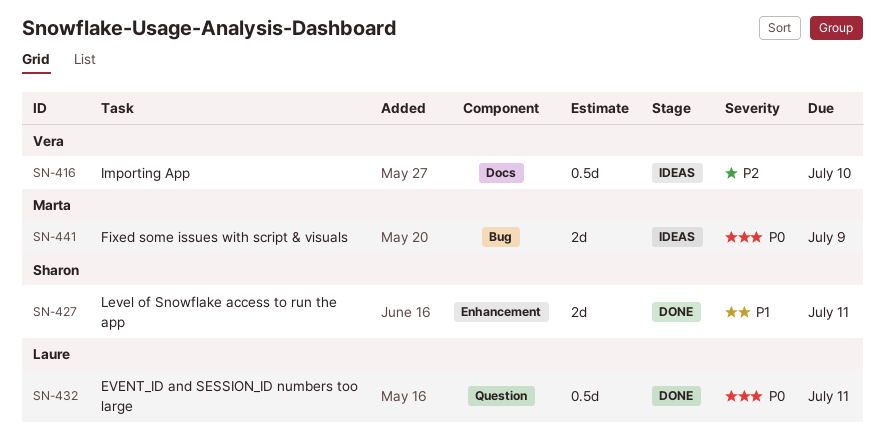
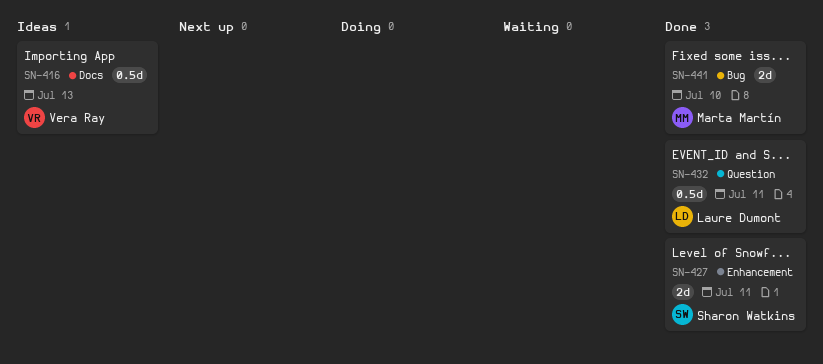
SN-416, due: Jul 10 -> Jul 13
SN-441, status: Ideas -> Done
SN-441, due: Jul 9 -> Jul 10

